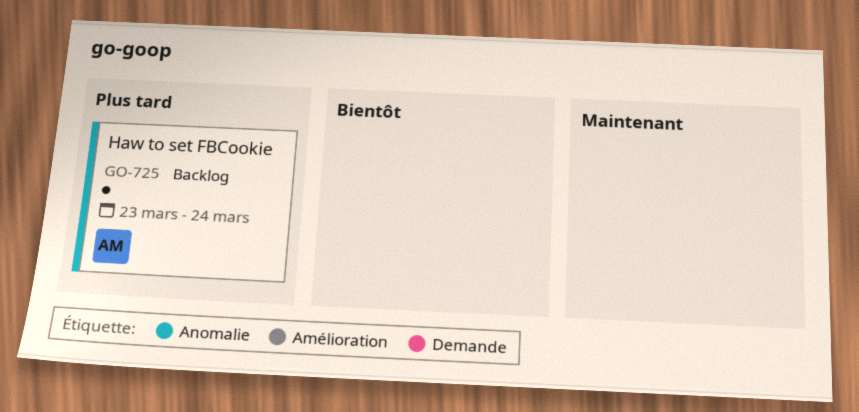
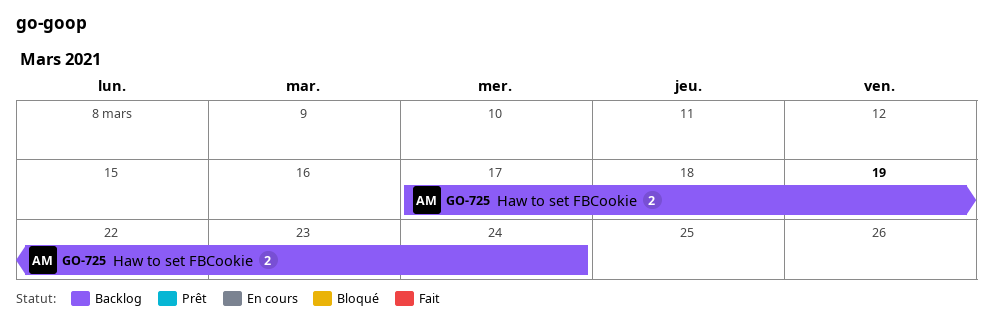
GO-725, estimate: 1 -> 2
GO-725, start: Mar 23 -> Mar 17

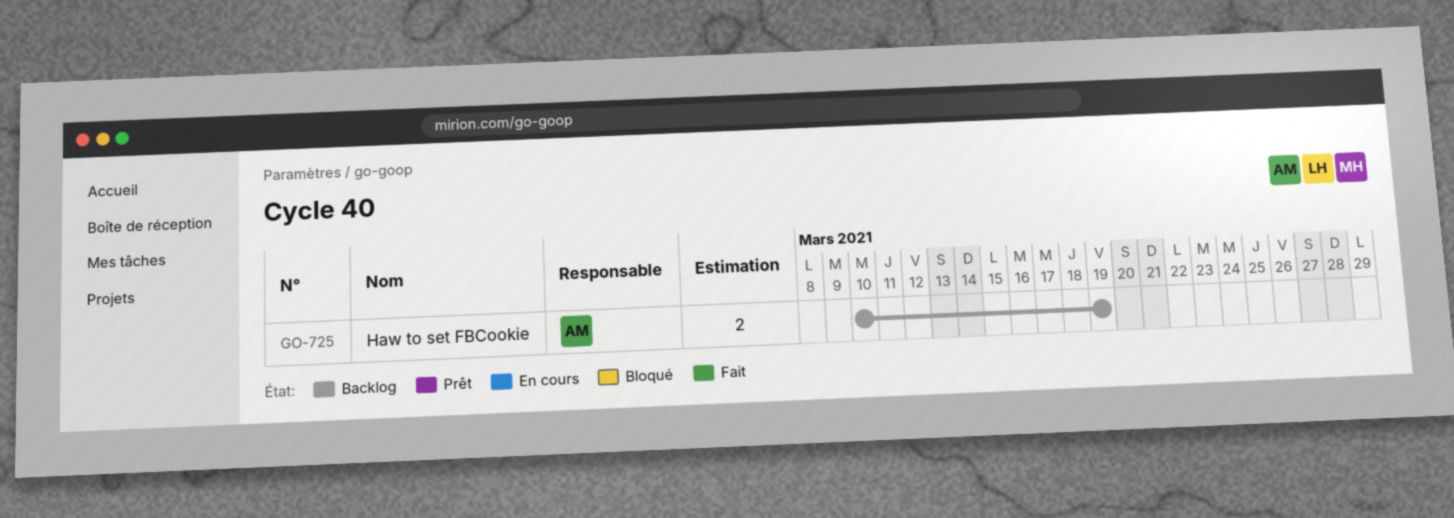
GO-725, start: Mar 17 -> Mar 10
GO-725, due: Mar 24 -> Mar 19

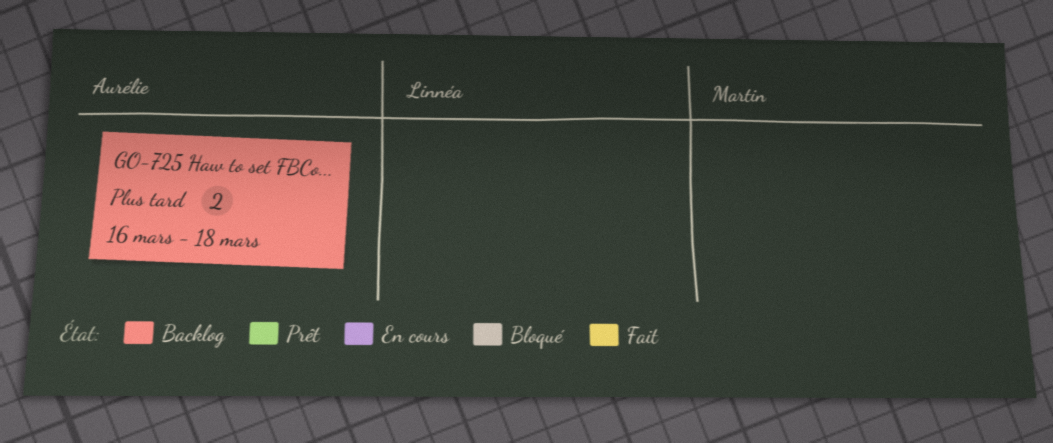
GO-725, start: Mar 10 -> Mar 16
GO-725, due: Mar 19 -> Mar 18

